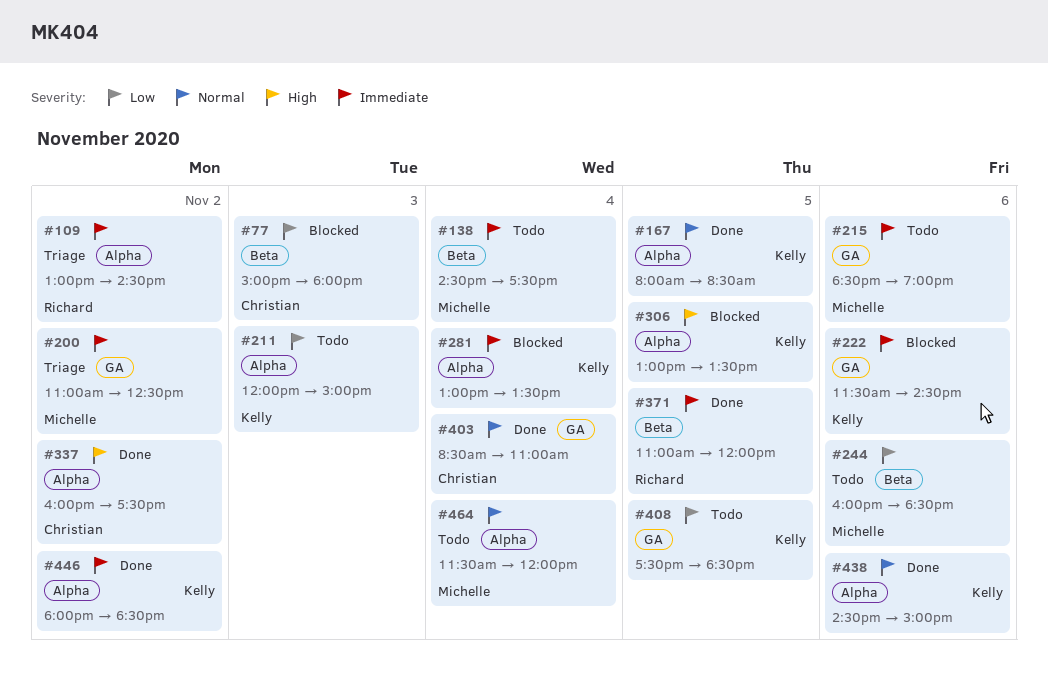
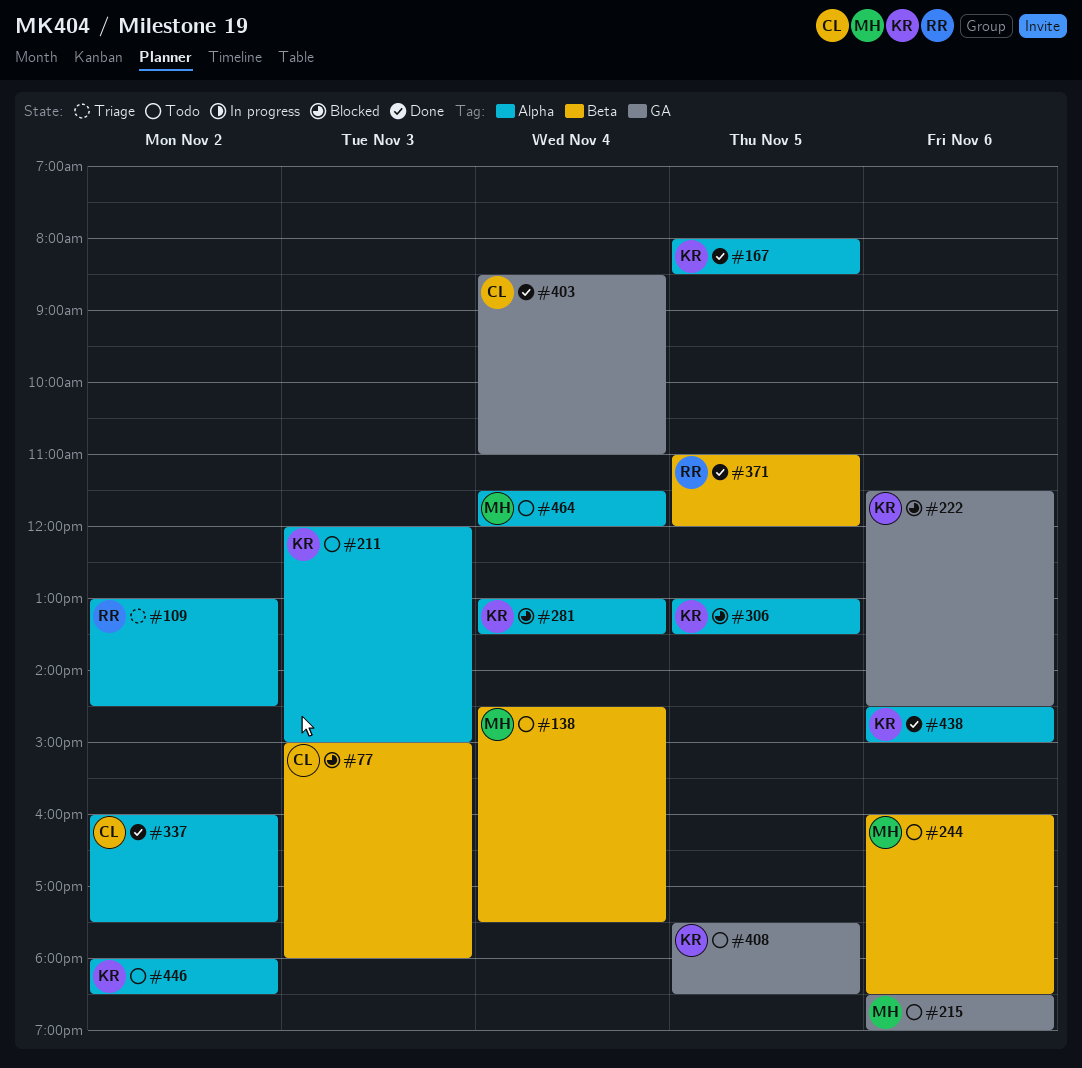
#200: present -> none
#446, status: Done -> Todo

